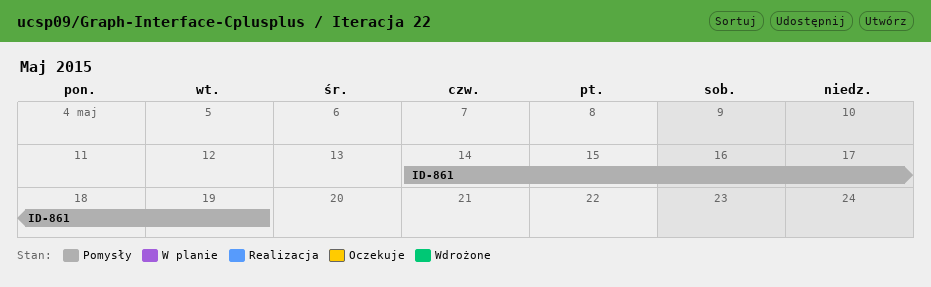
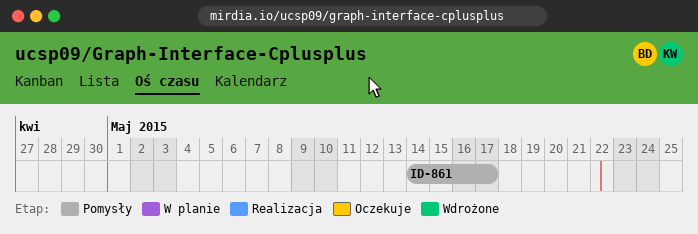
ID-861, due: May 19 -> May 17

